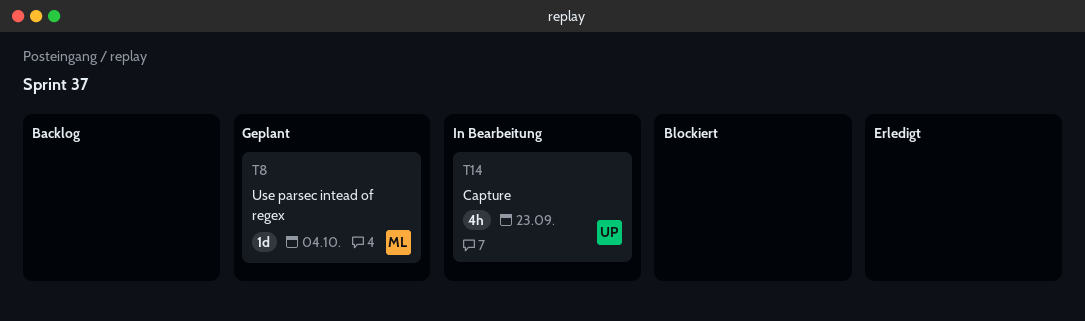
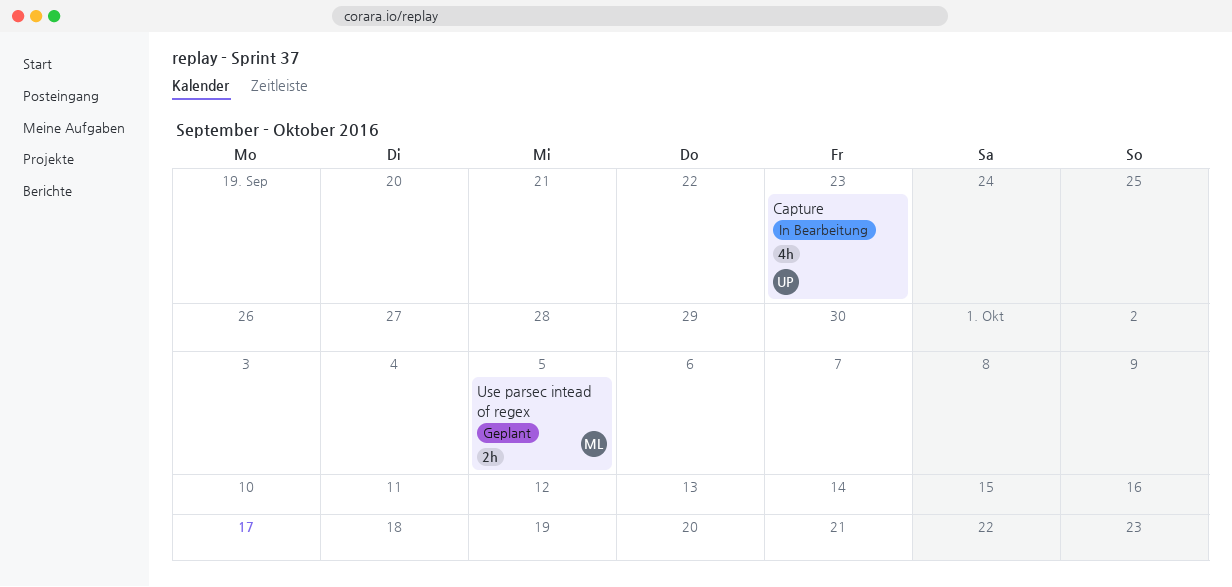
Use parsec intead of regex, estimate: 1d -> 2h
Use parsec intead of regex, due: Oct 4 -> Oct 5

